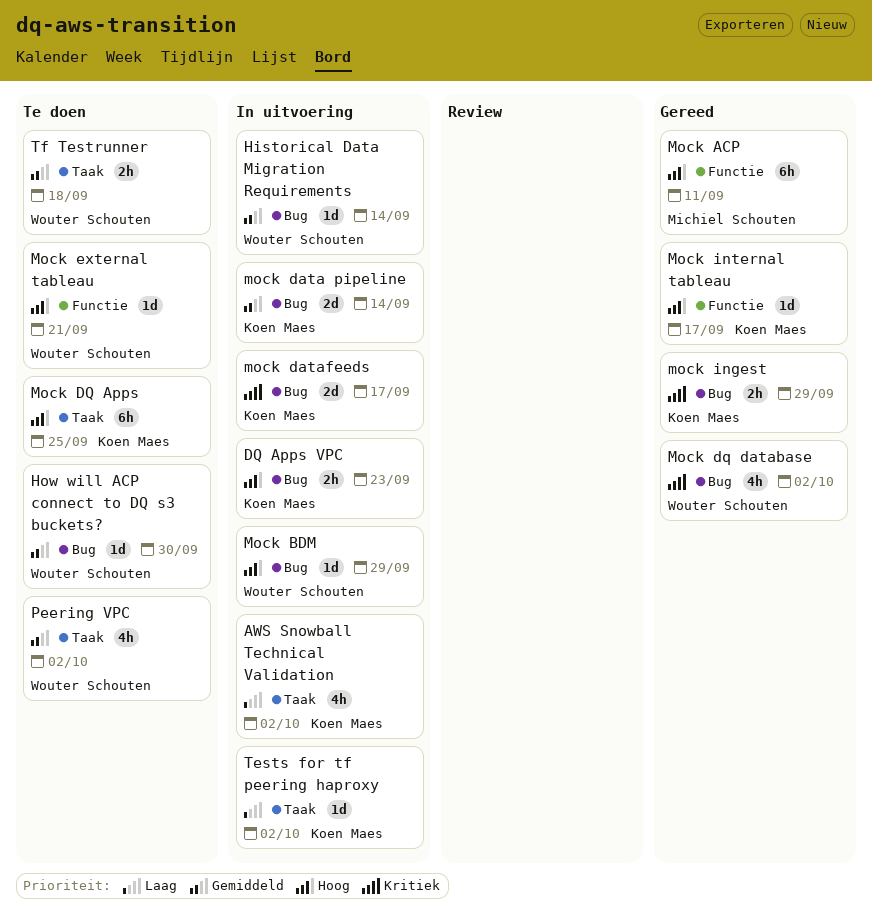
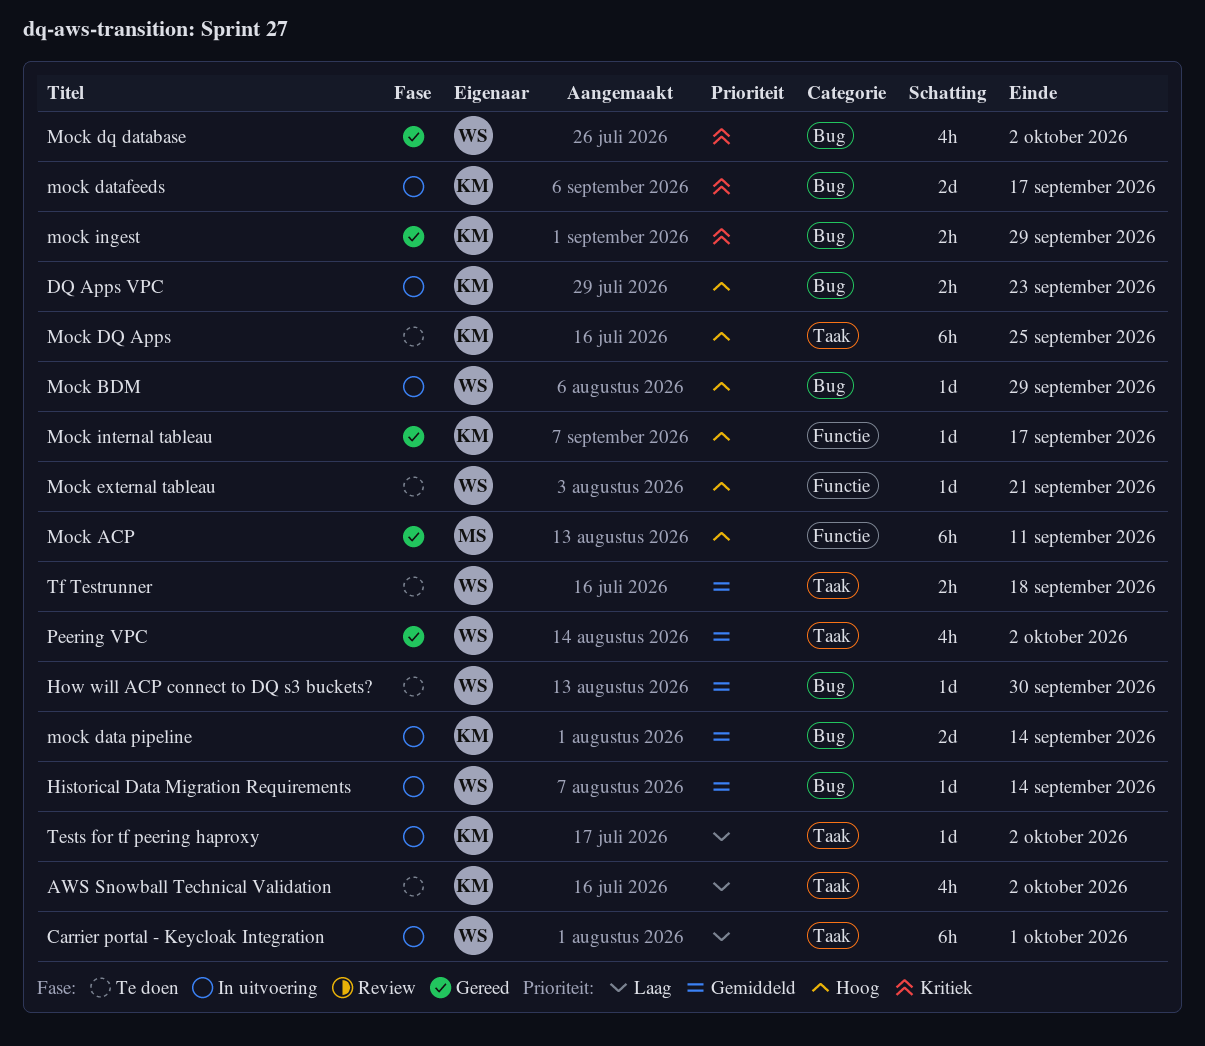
AWS Snowball Technical Validation, status: In uitvoering -> Te doen
Carrier portal - Keycloak Integration: none -> present
Peering VPC, status: Te doen -> Gereed

